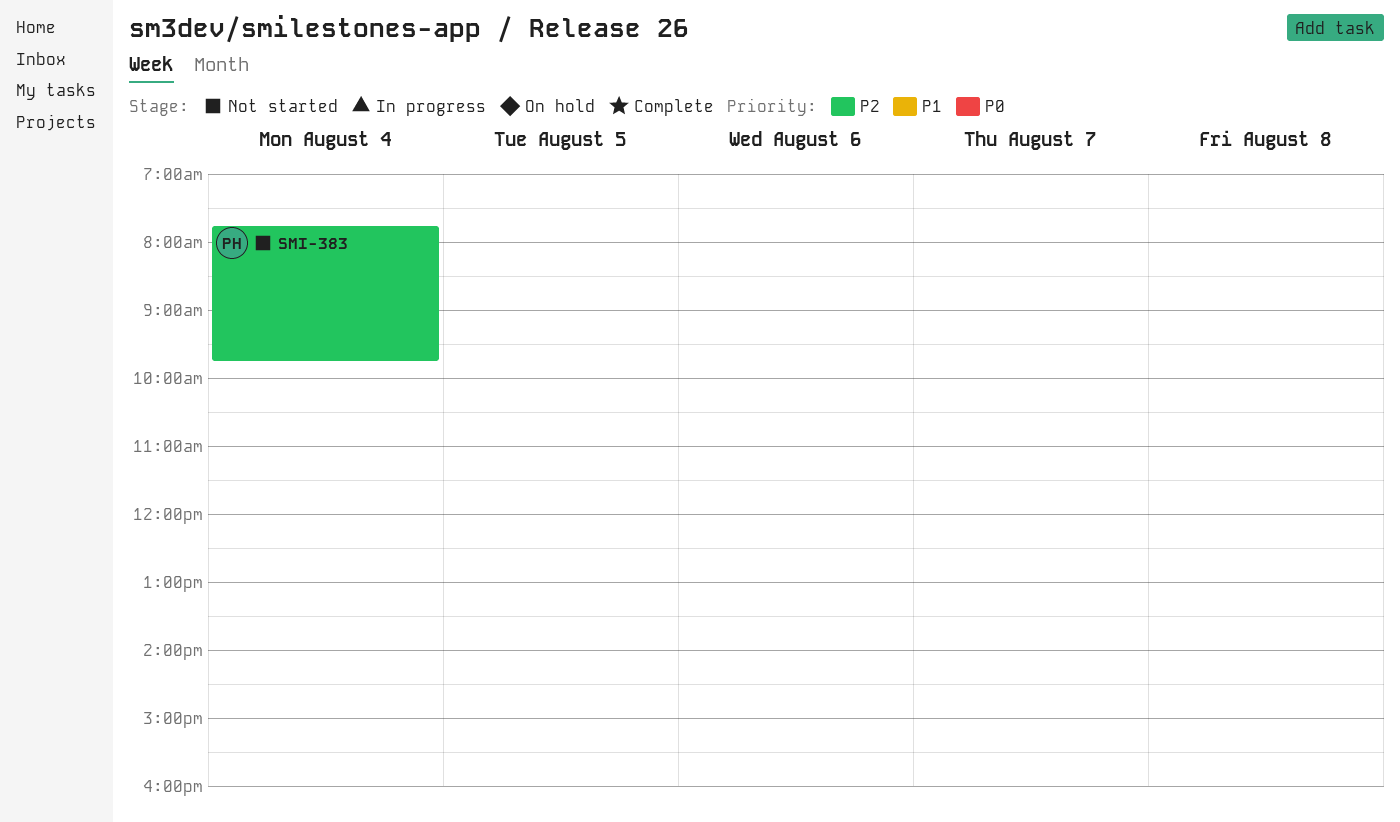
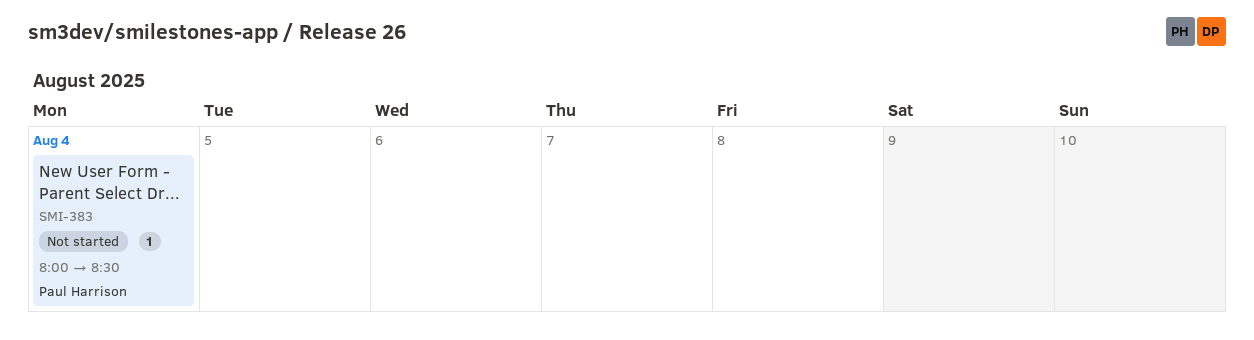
SMI-383, begins: 07:45 -> 08:00
SMI-383, ends: 09:45 -> 08:30

